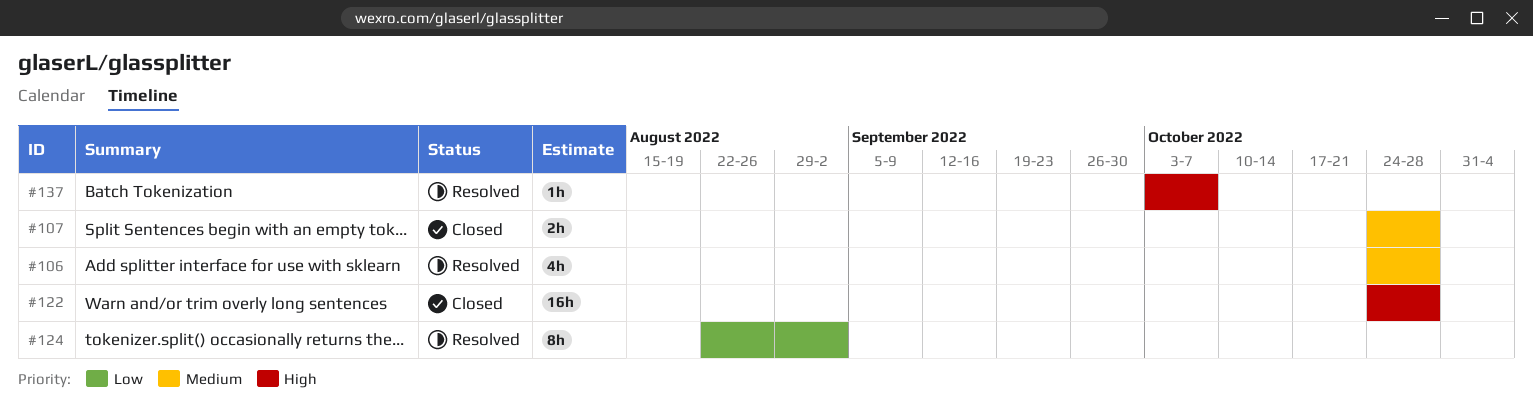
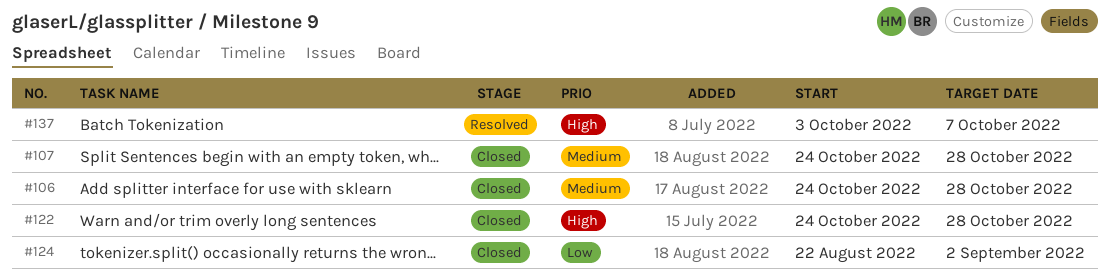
#106, status: Resolved -> Closed
#124, status: Resolved -> Closed

